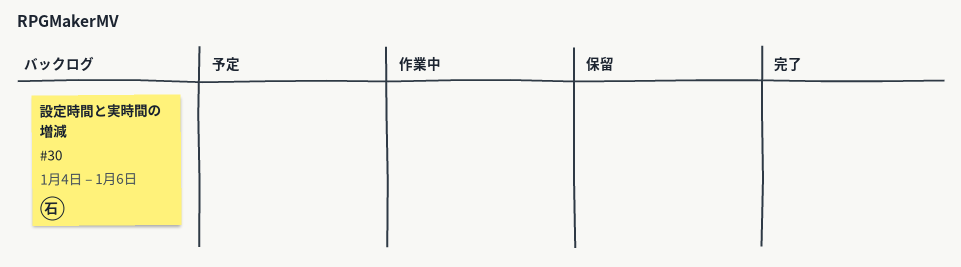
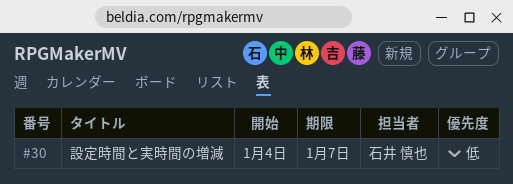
#30, due: Jan 6 -> Jan 7

